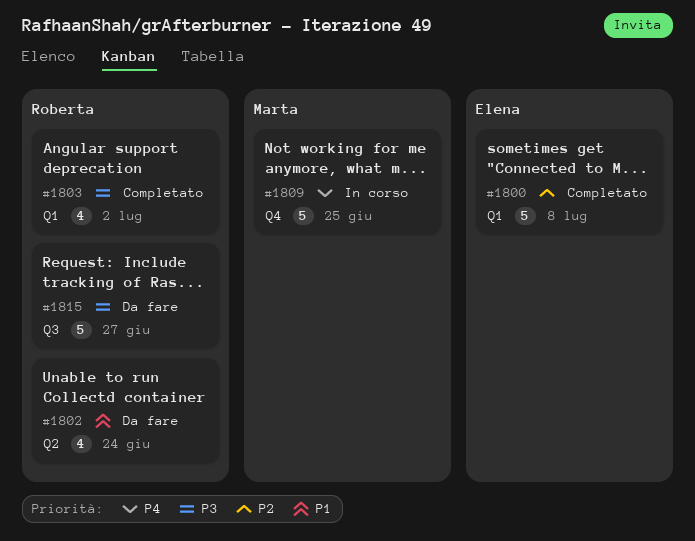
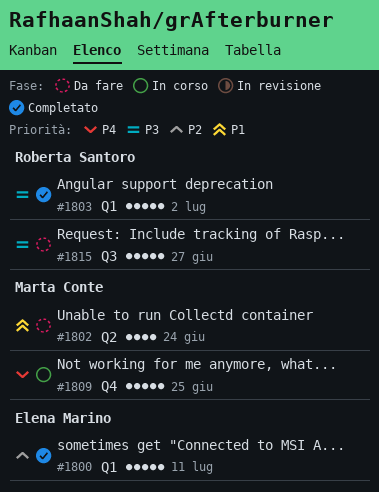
#1800, due: Jul 8 -> Jul 11
#1802, owner: Roberta Santoro -> Marta Conte
#1803, estimate: 4 -> 5

